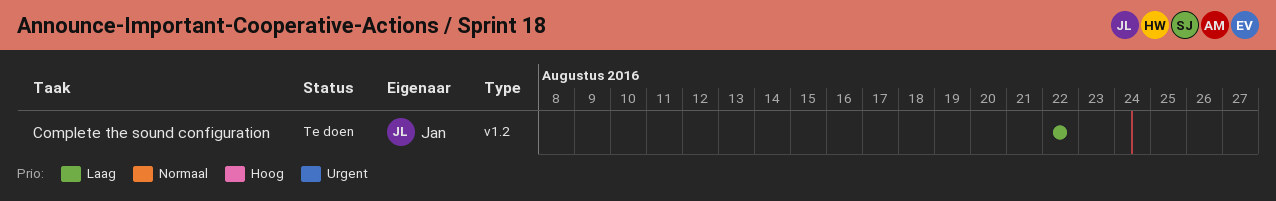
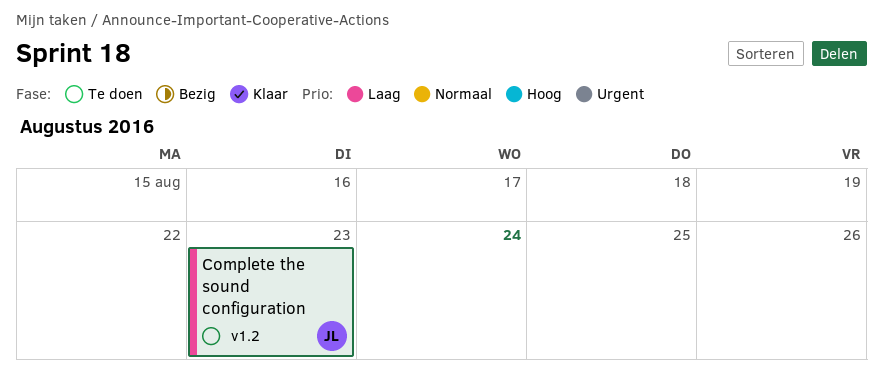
Complete the sound configuration, due: Aug 22 -> Aug 23

